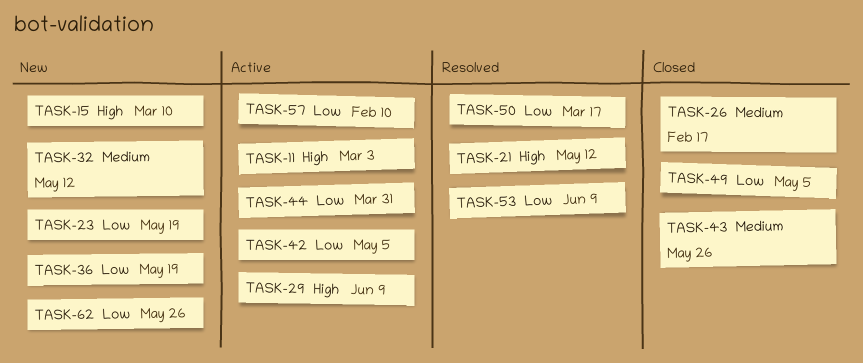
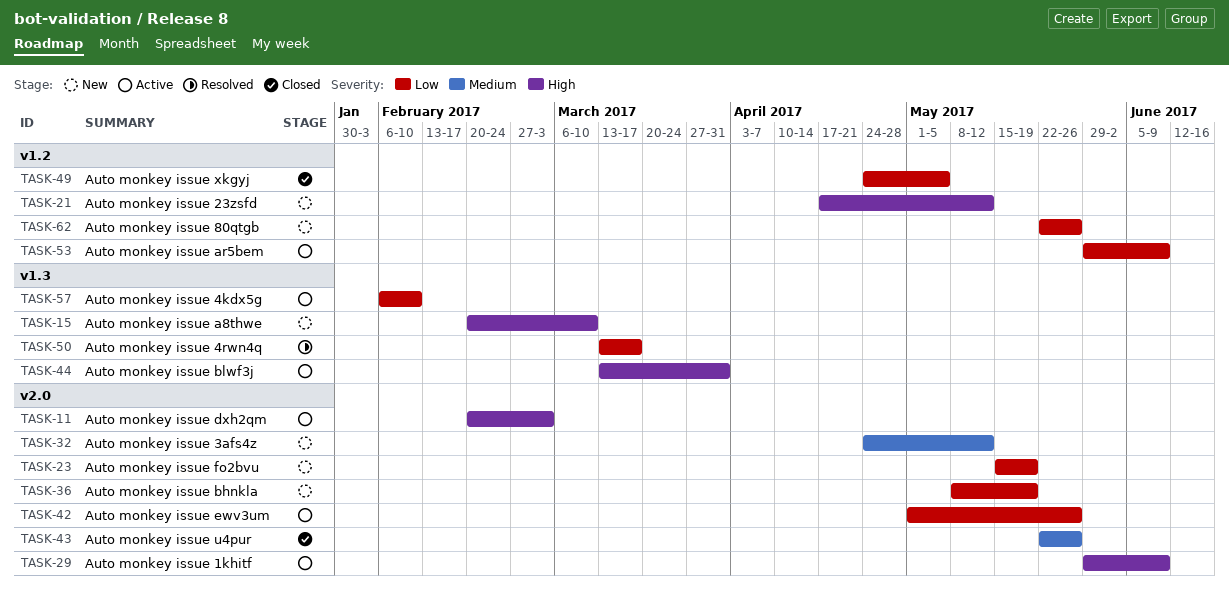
TASK-21, status: Resolved -> New
TASK-26: present -> none
TASK-42, due: May 5 -> May 26
TASK-44, priority: Low -> High
TASK-53, status: Resolved -> Active

